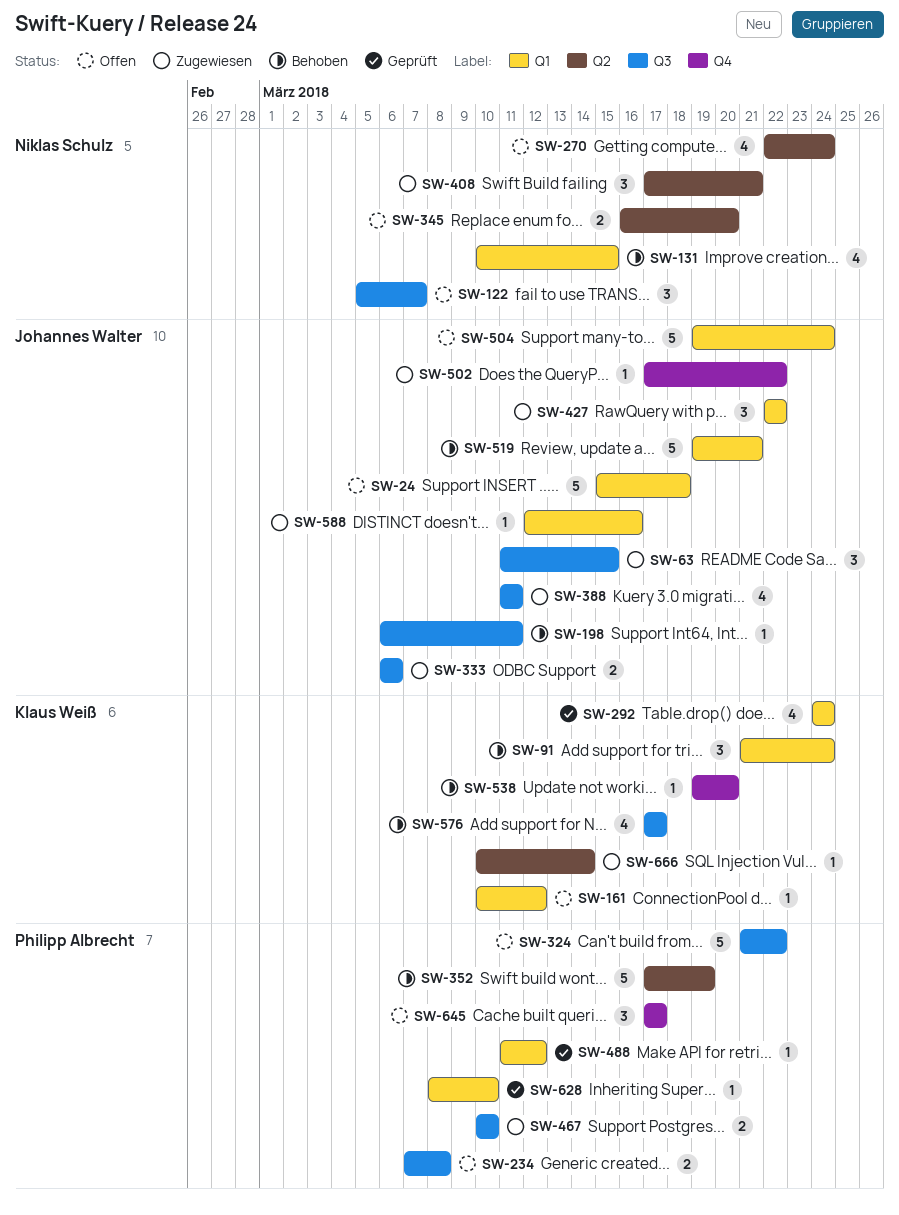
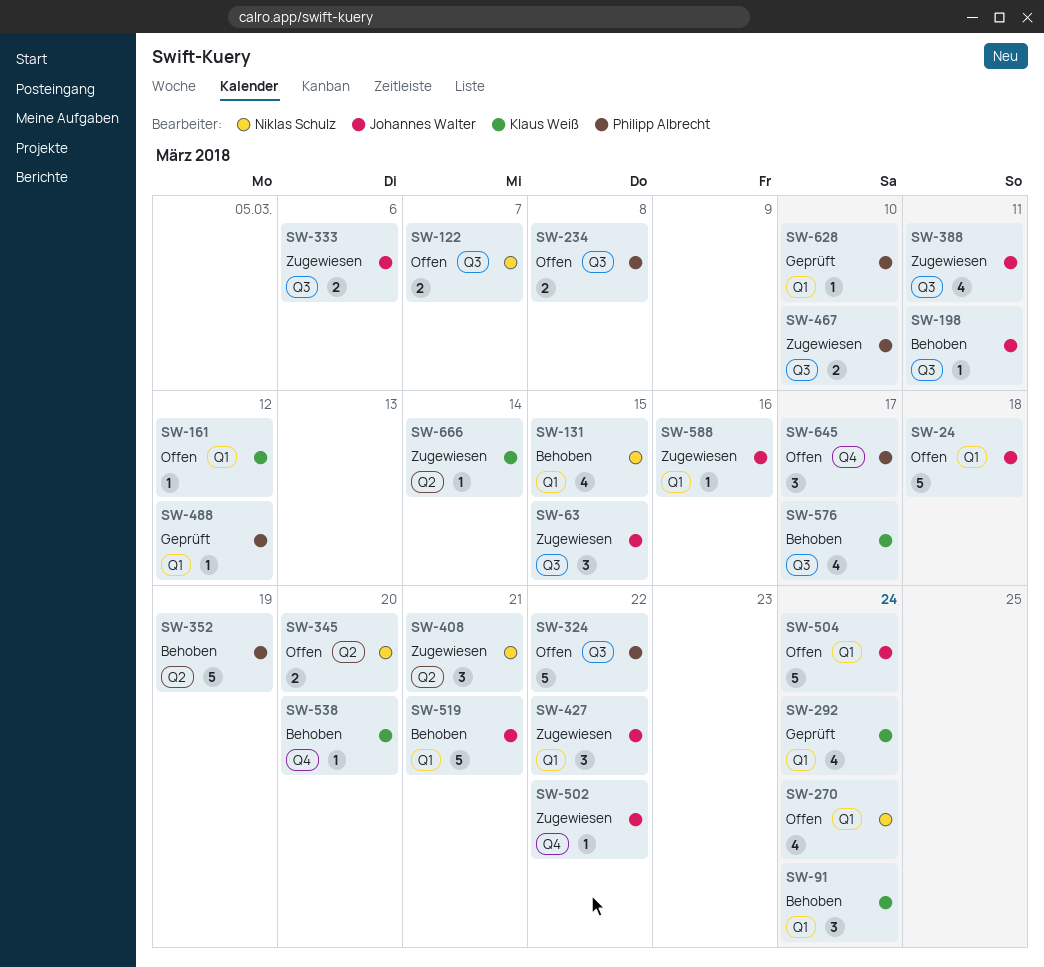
SW-122, estimate: 3 -> 2
SW-270, label: Q2 -> Q1

